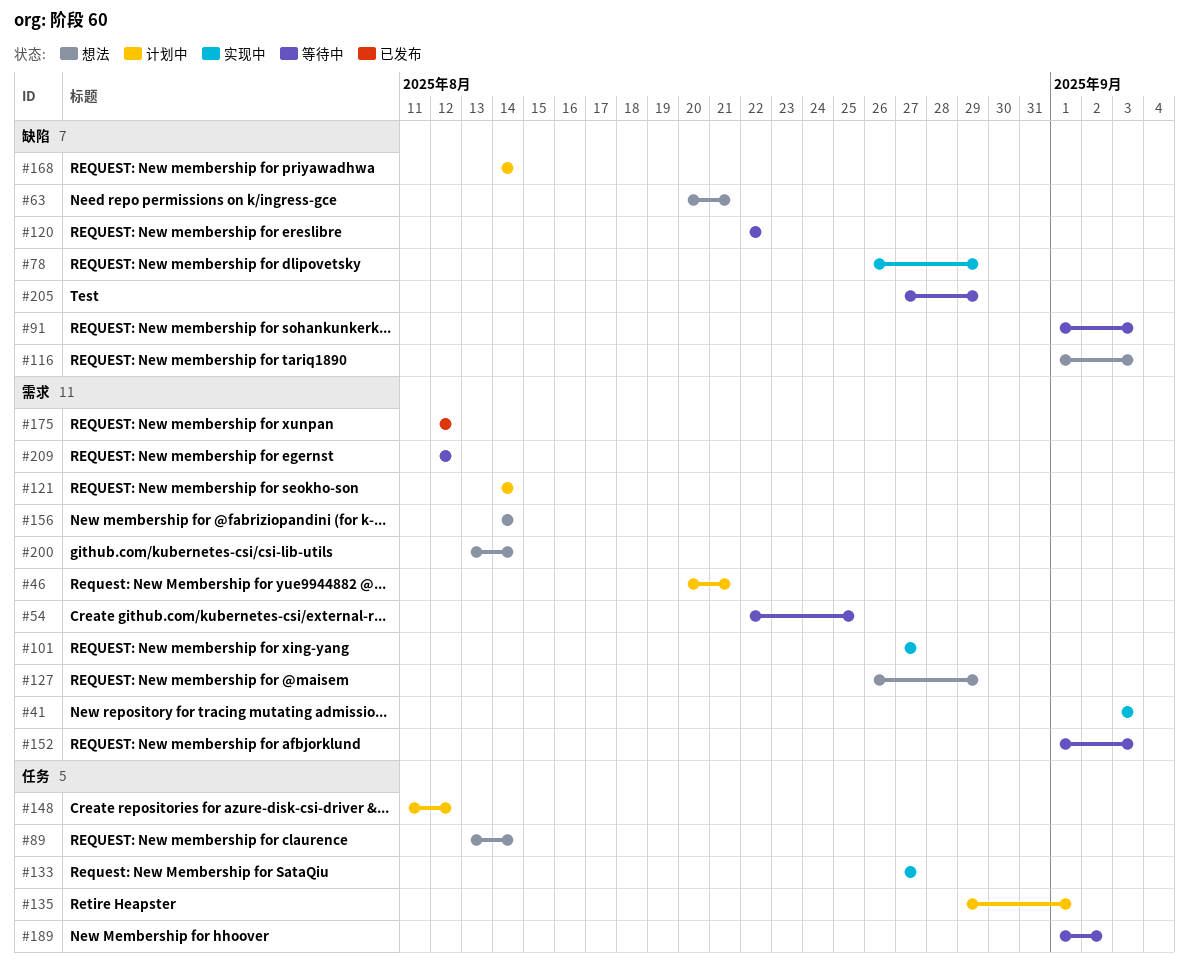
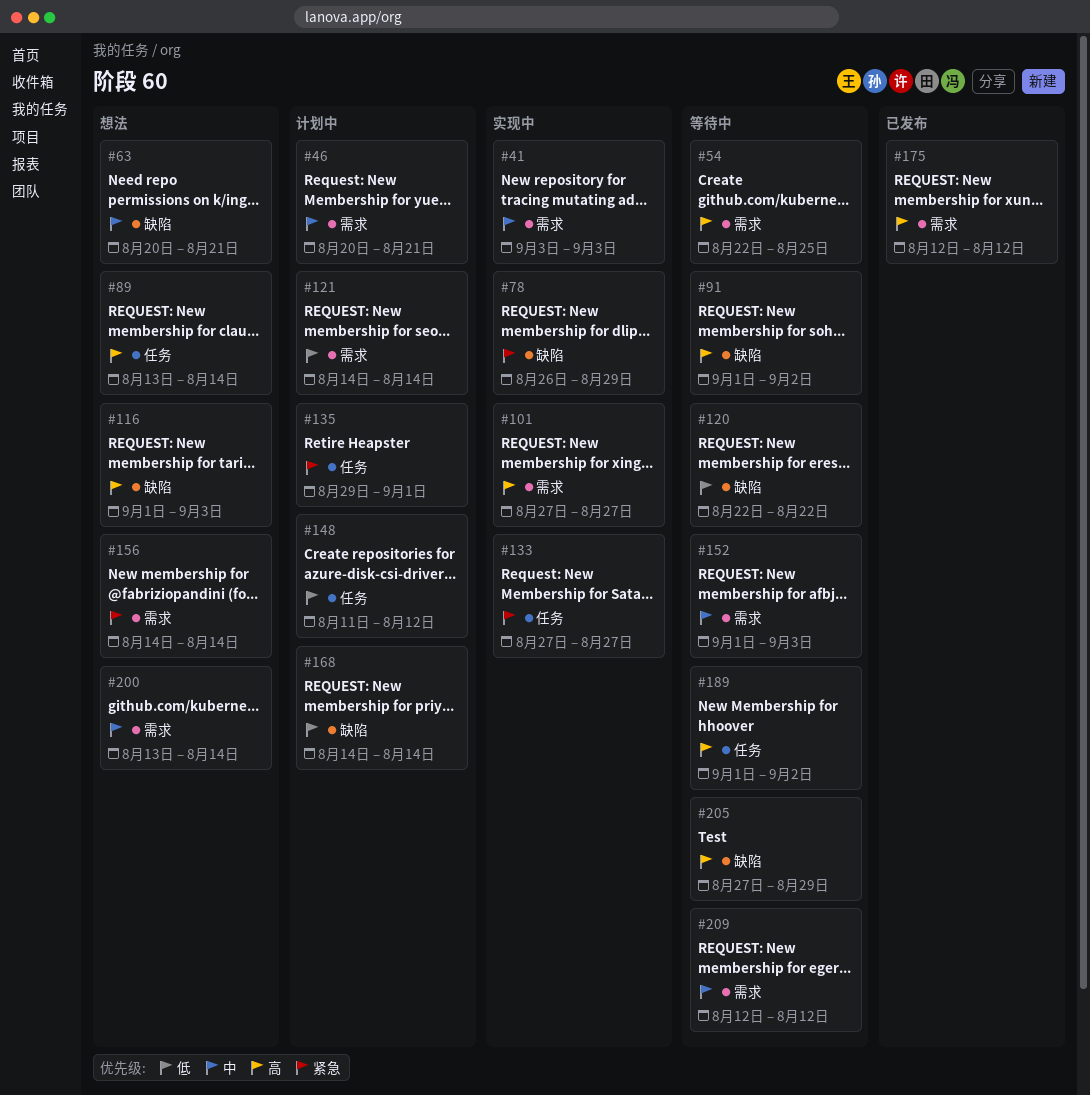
#91, due: Sep 3 -> Sep 2
#127: present -> none

